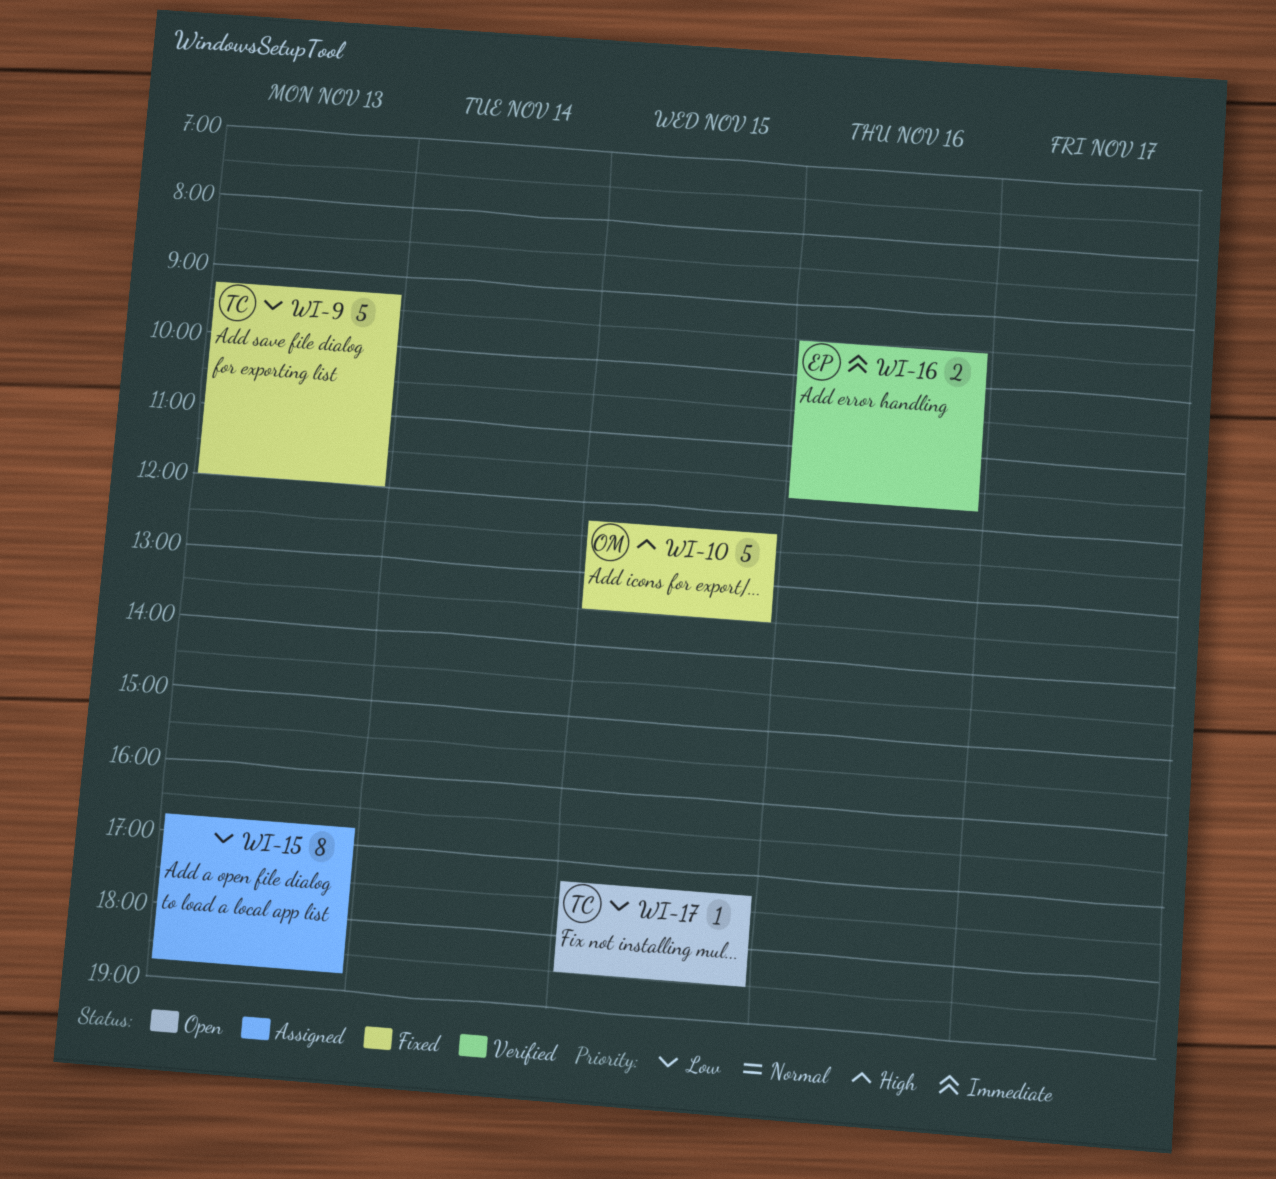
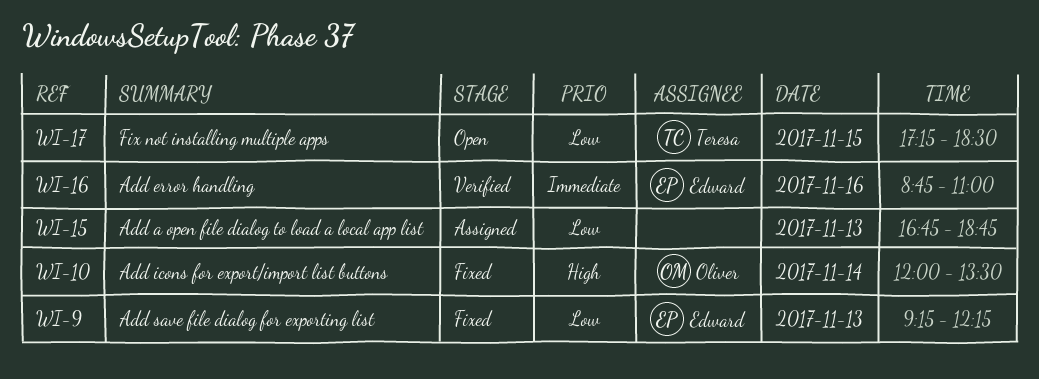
WI-9, owner: Teresa -> Edward
WI-9, ends: 12:00 -> 12:15
WI-10, day: Nov 15 -> Nov 14
WI-10, begins: 12:15 -> 12:00
WI-16, begins: 09:30 -> 08:45
WI-16, ends: 11:45 -> 11:00

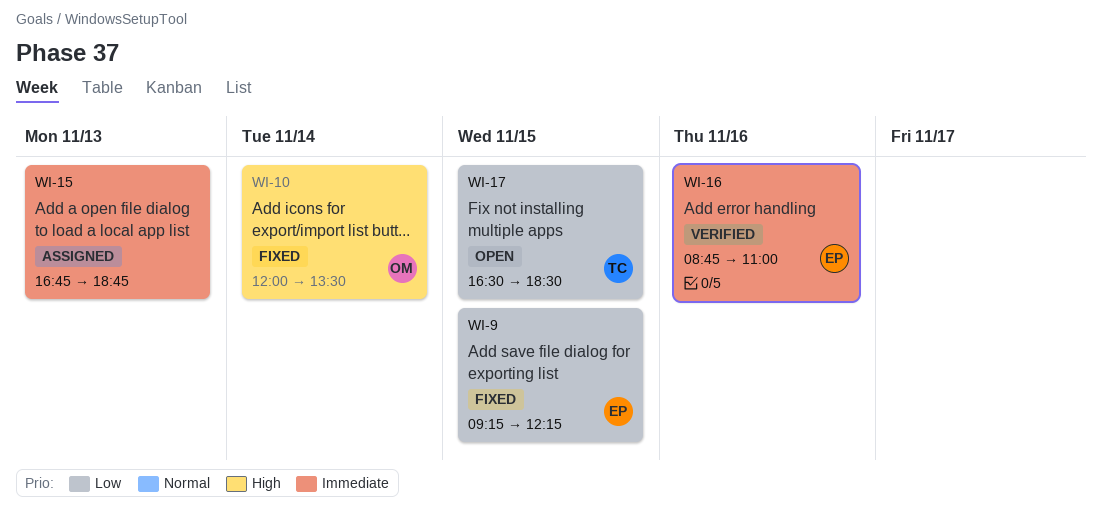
WI-9, day: Nov 13 -> Nov 15
WI-15, priority: Low -> Immediate
WI-17, begins: 17:15 -> 16:30

